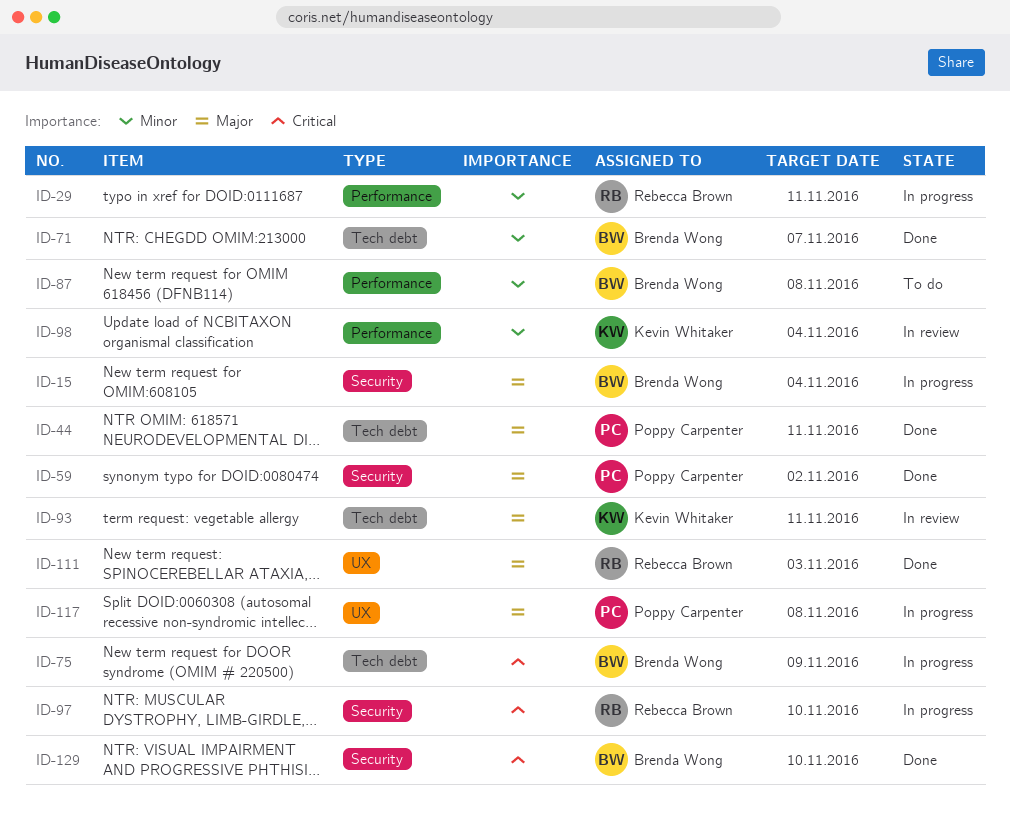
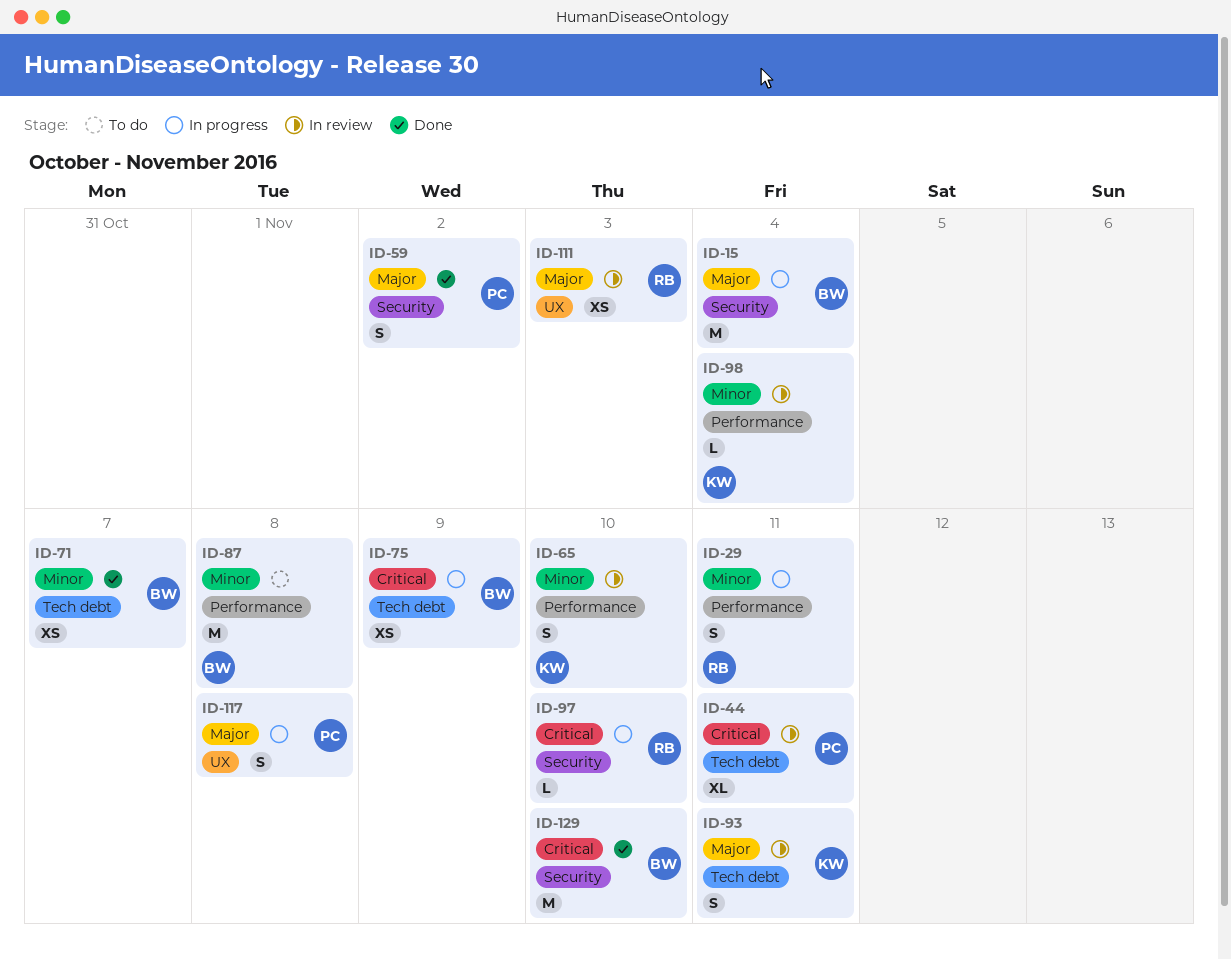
ID-44, status: Done -> In review
ID-44, priority: Major -> Critical
ID-65: none -> present
ID-111, status: Done -> In review

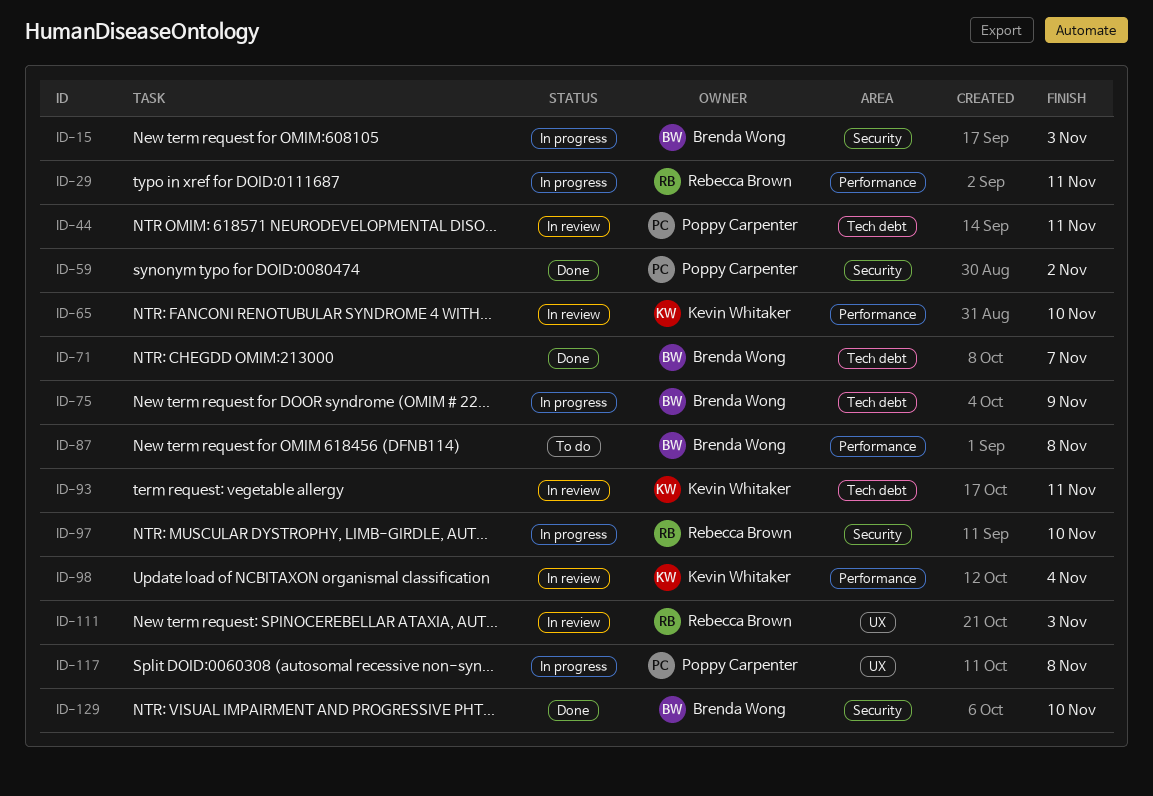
ID-15, due: Nov 4 -> Nov 3

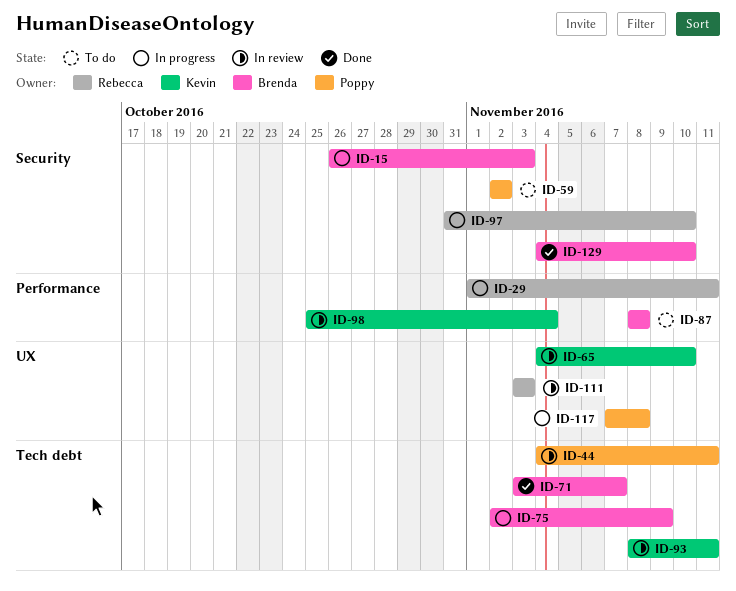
ID-59, status: Done -> To do
ID-65, label: Performance -> UX

